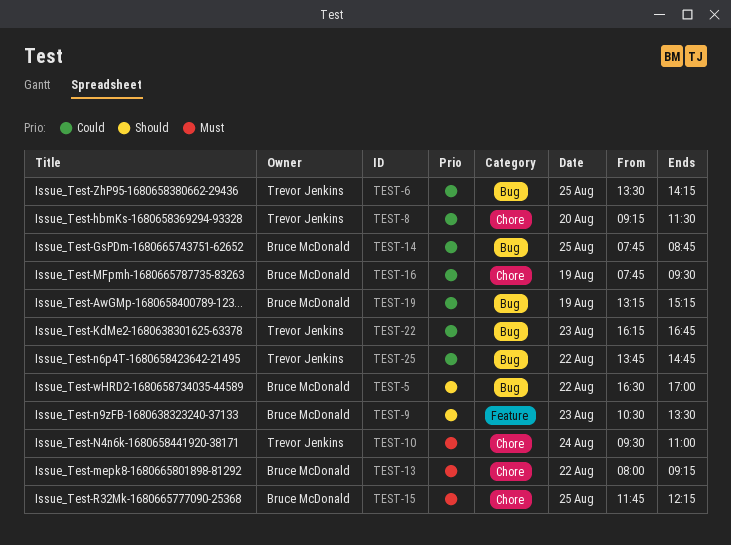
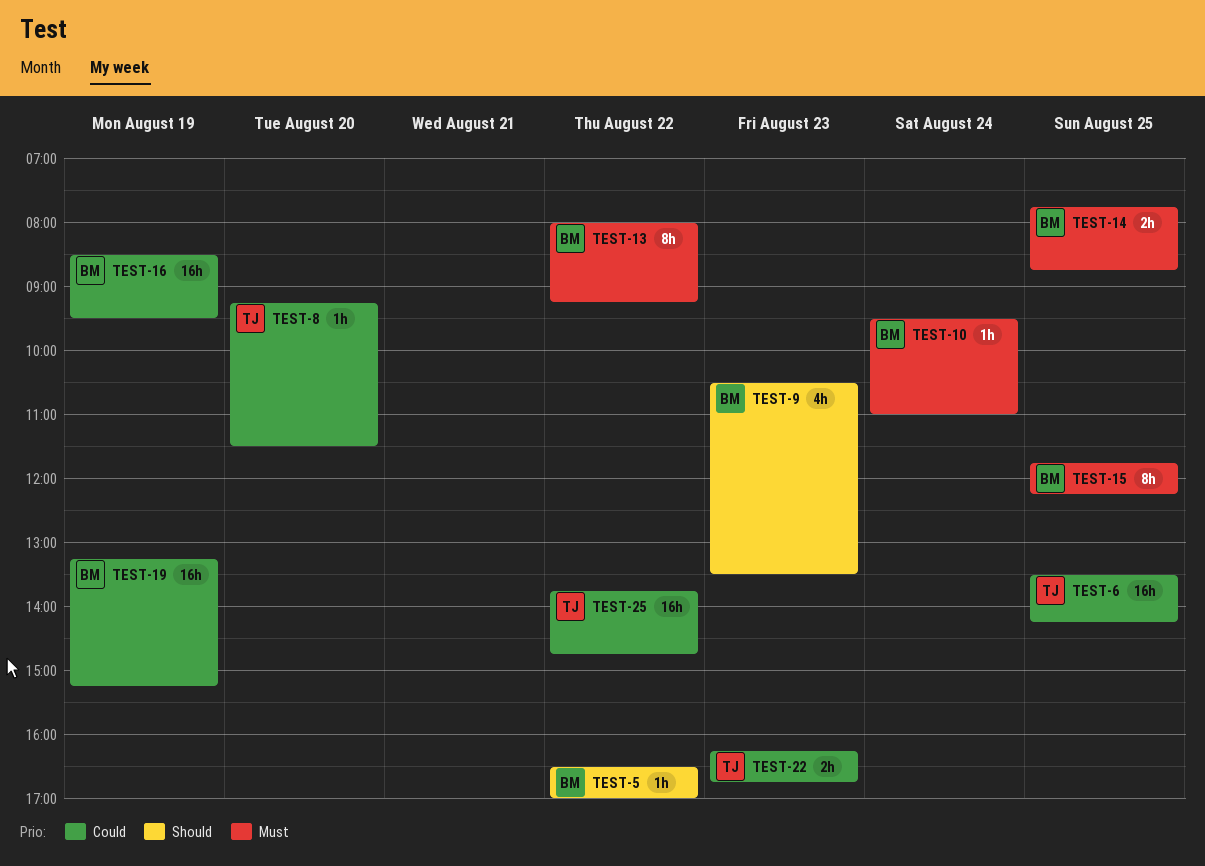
TEST-10, owner: Trevor Jenkins -> Bruce McDonald
TEST-14, priority: Could -> Must
TEST-16, begins: 07:45 -> 08:30

